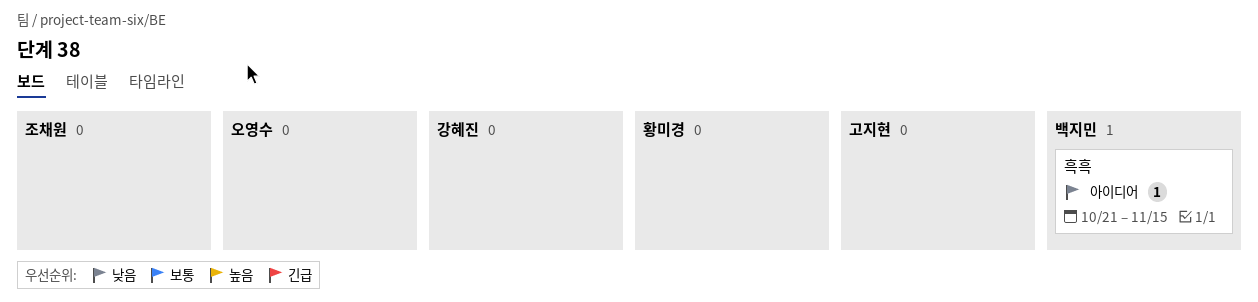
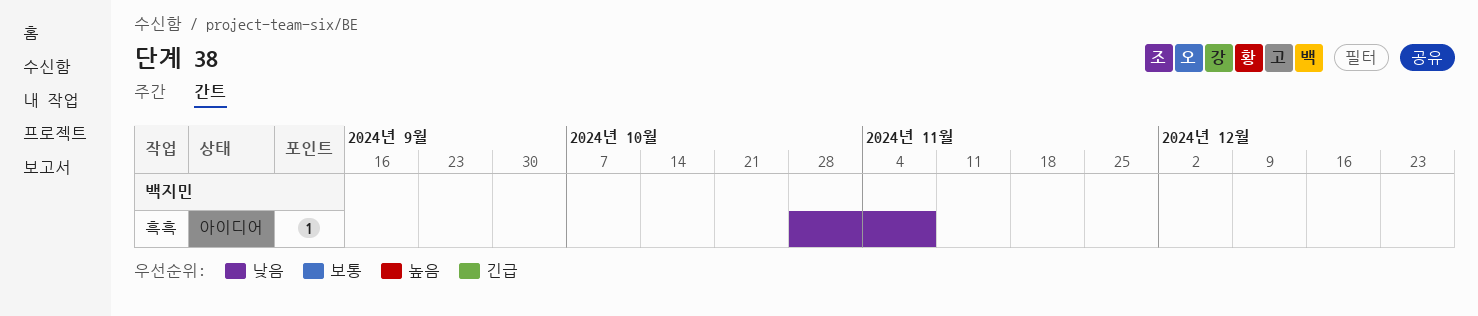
흑흑, start: Oct 21 -> Oct 28
흑흑, due: Nov 15 -> Nov 8

